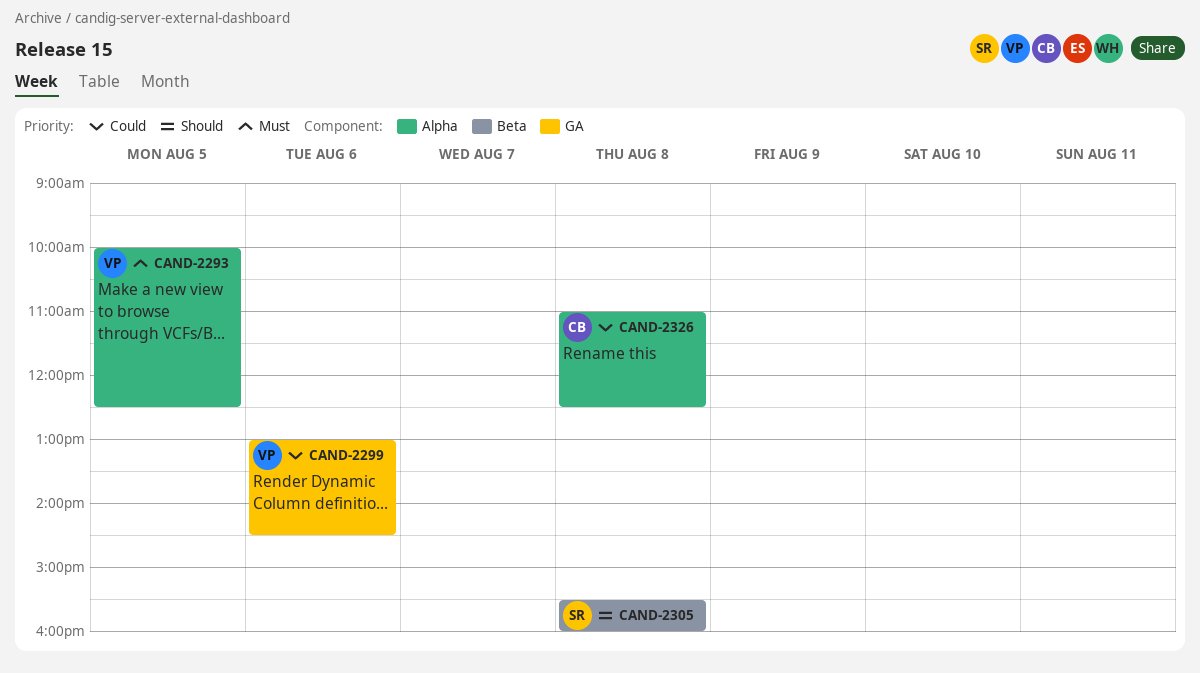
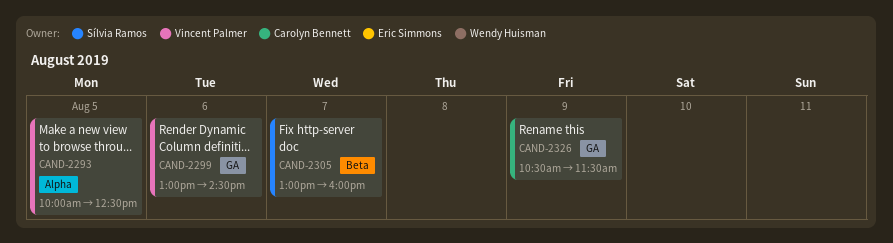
CAND-2305, day: Aug 8 -> Aug 7
CAND-2305, begins: 15:30 -> 13:00
CAND-2326, label: Alpha -> GA
CAND-2326, day: Aug 8 -> Aug 9
CAND-2326, begins: 11:00 -> 10:30
CAND-2326, ends: 12:30 -> 11:30

